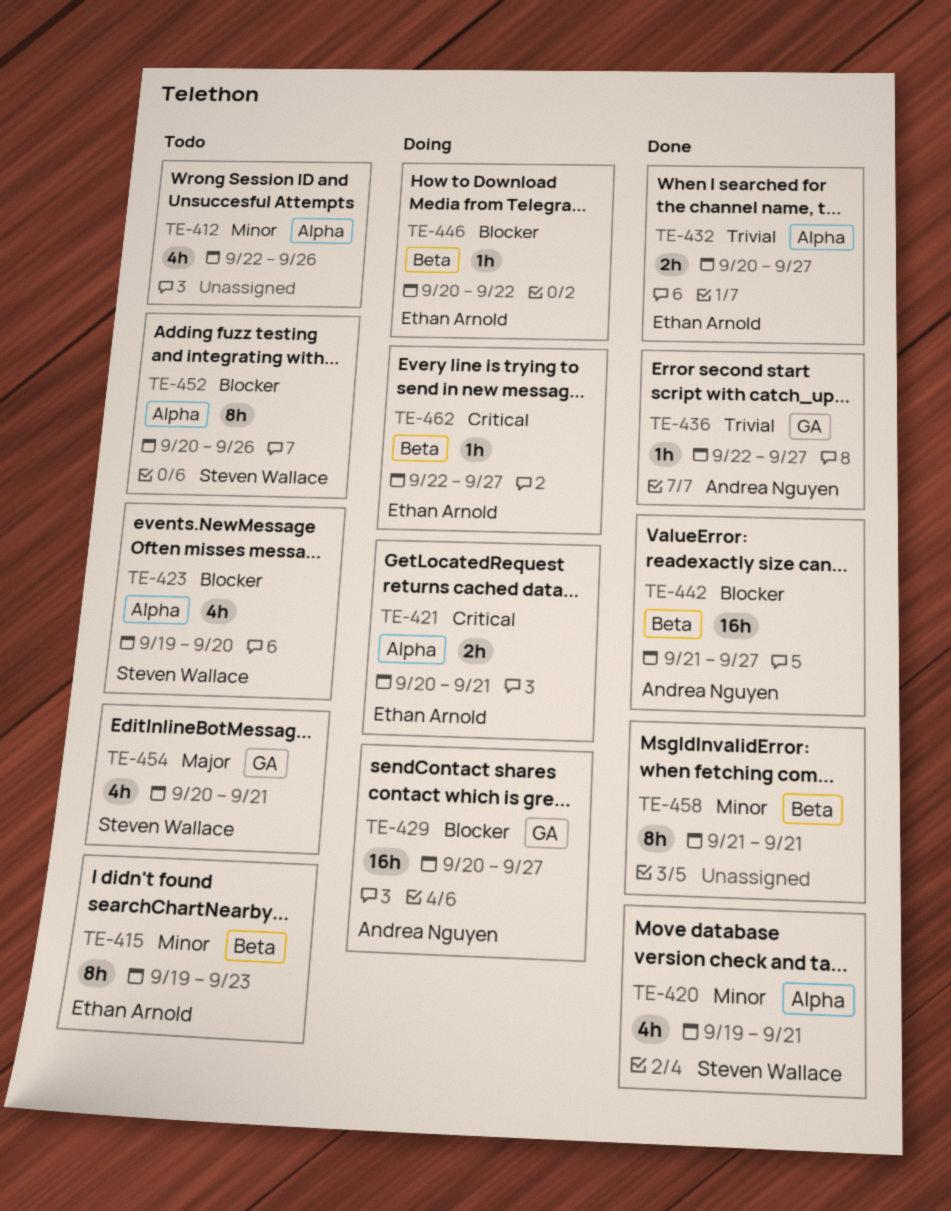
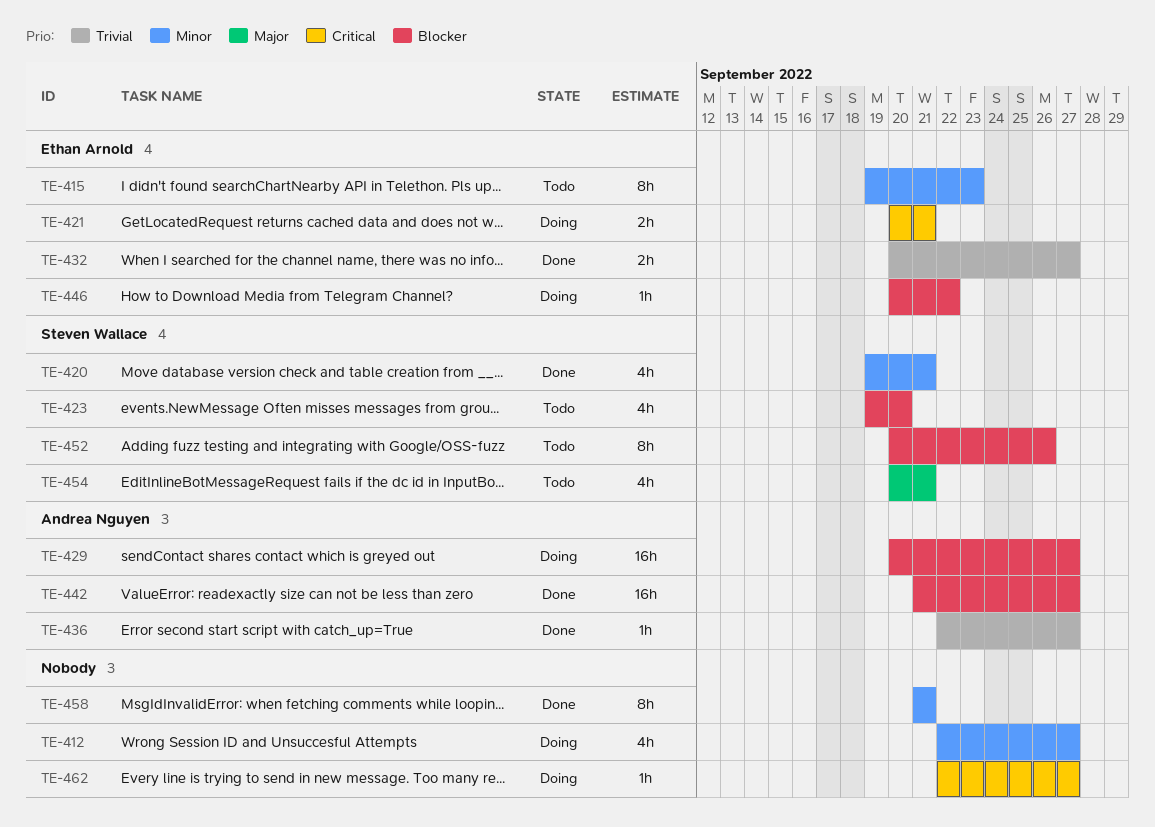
TE-412, status: Todo -> Doing
TE-412, due: Sep 26 -> Sep 27
TE-462, owner: Ethan Arnold -> none

